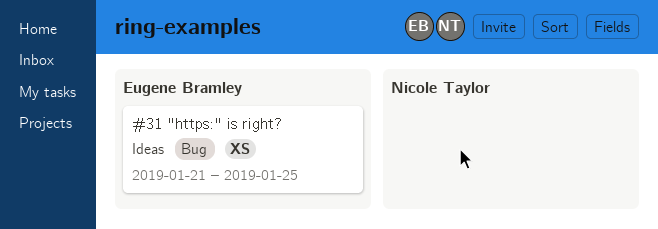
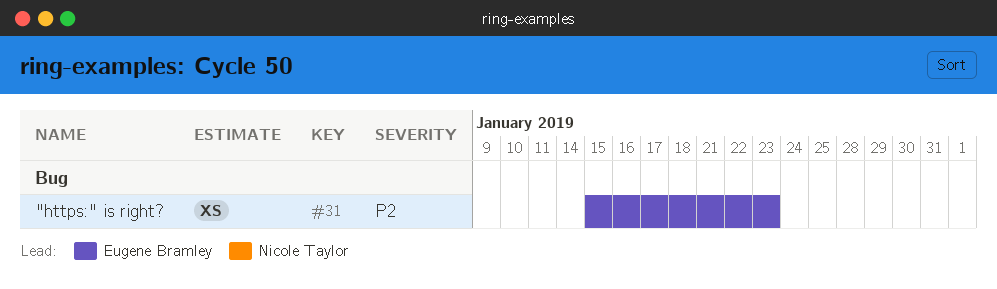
#31, start: Jan 21 -> Jan 15
#31, due: Jan 25 -> Jan 23

